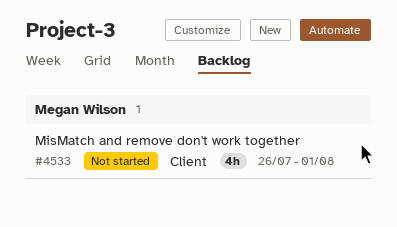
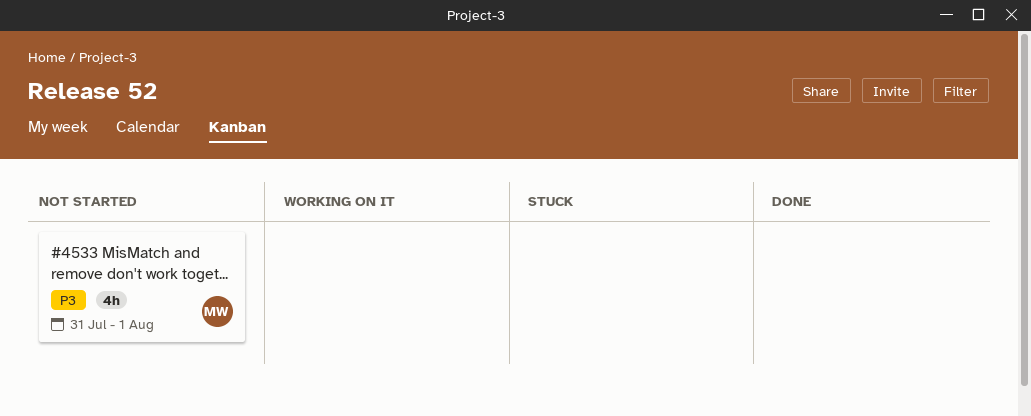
#4533, start: Jul 26 -> Jul 31

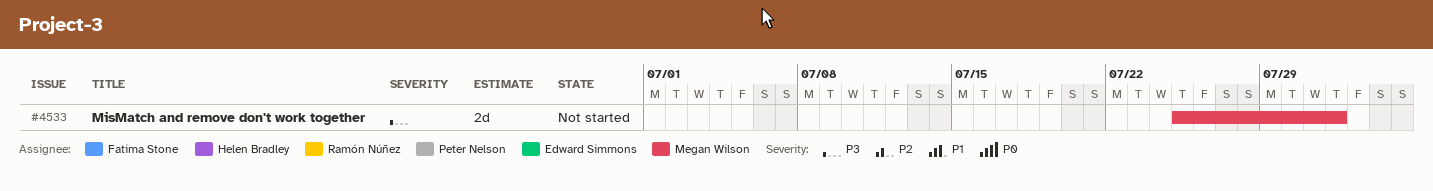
#4533, estimate: 4h -> 2d
#4533, start: Jul 31 -> Jul 25

